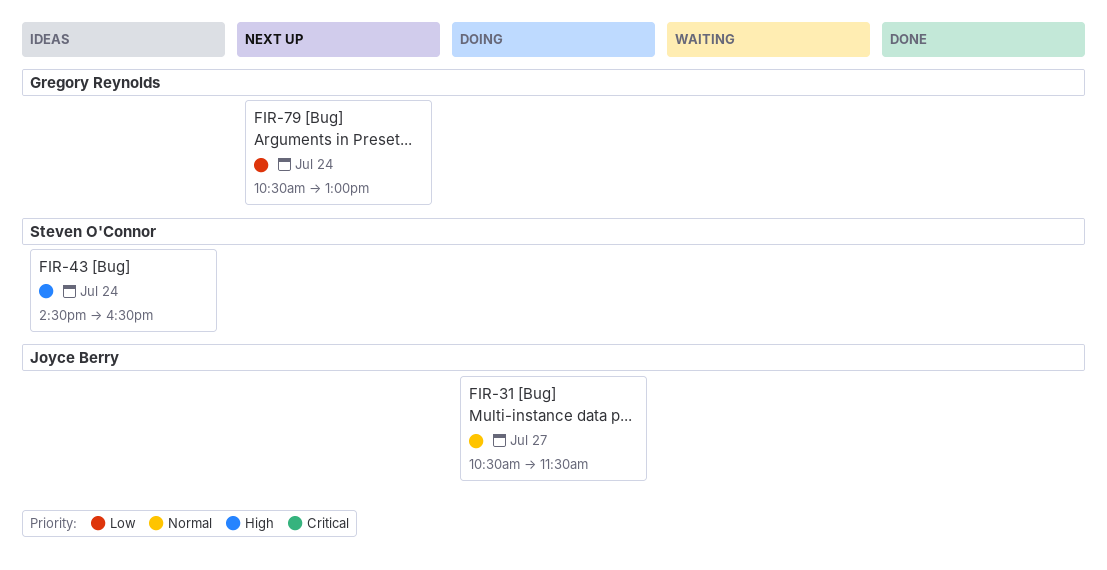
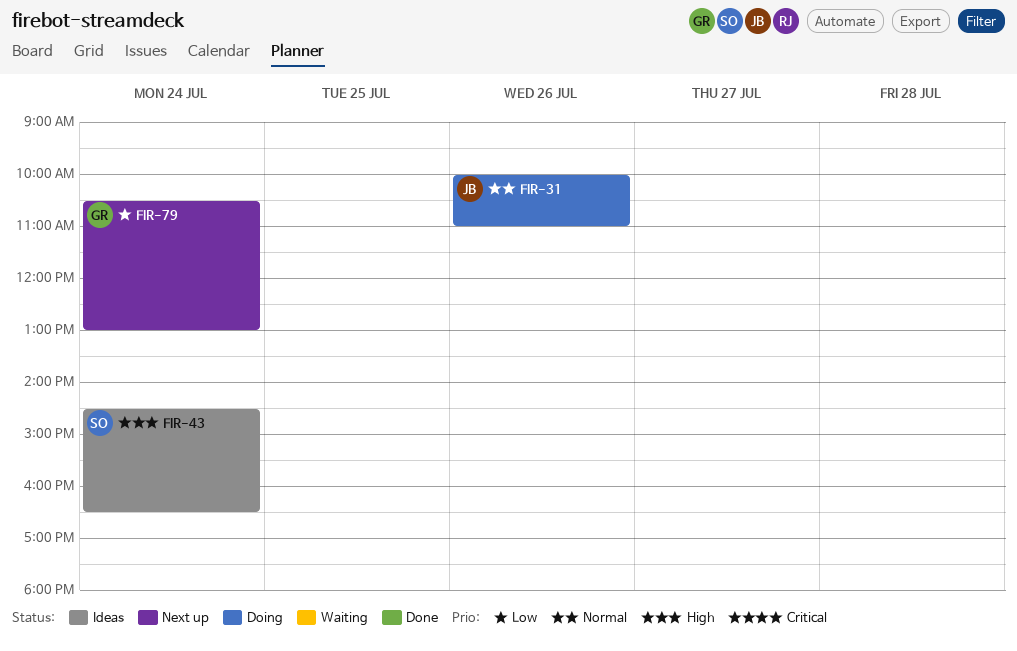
FIR-31, day: Jul 27 -> Jul 26
FIR-31, begins: 10:30 -> 10:00
FIR-31, ends: 11:30 -> 11:00

